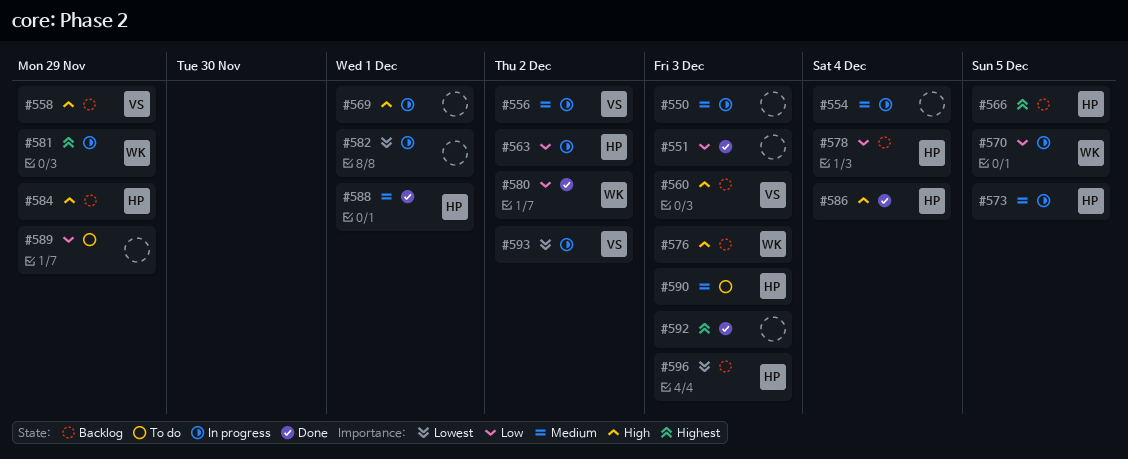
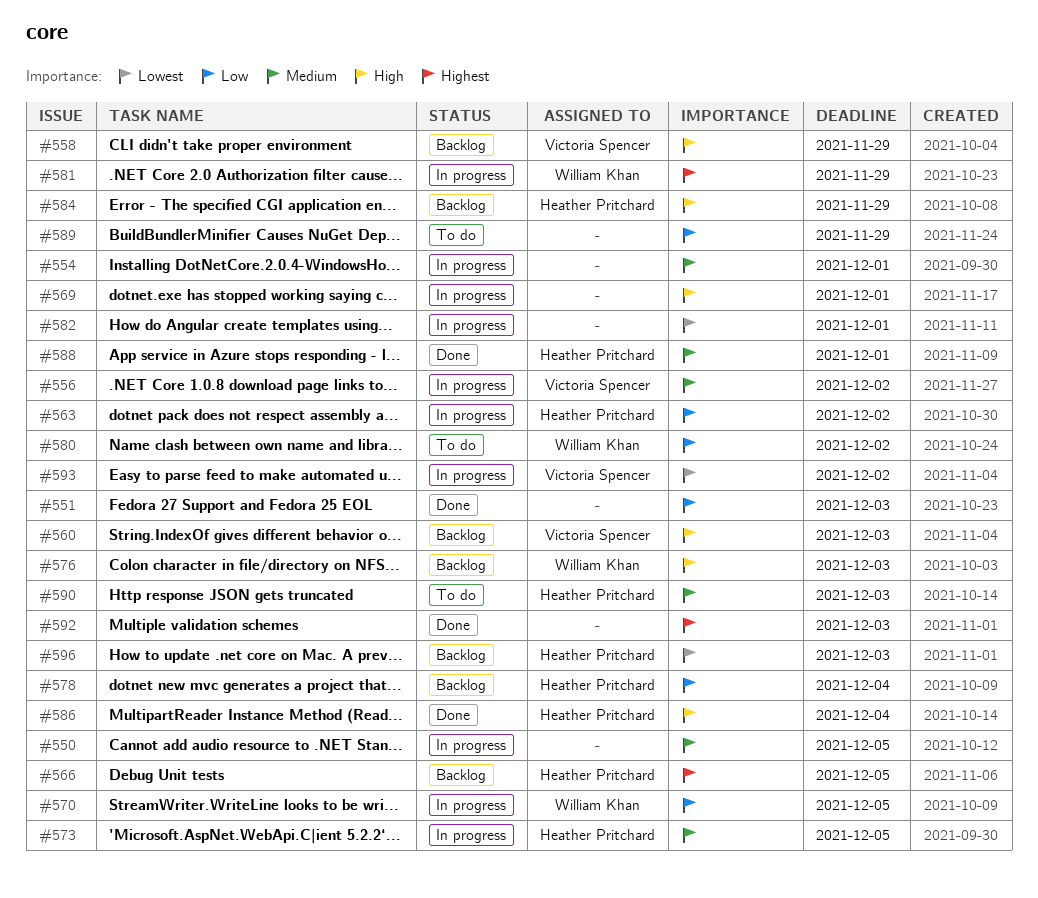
#550, due: Dec 3 -> Dec 5
#554, due: Dec 4 -> Dec 1
#580, status: Done -> To do

